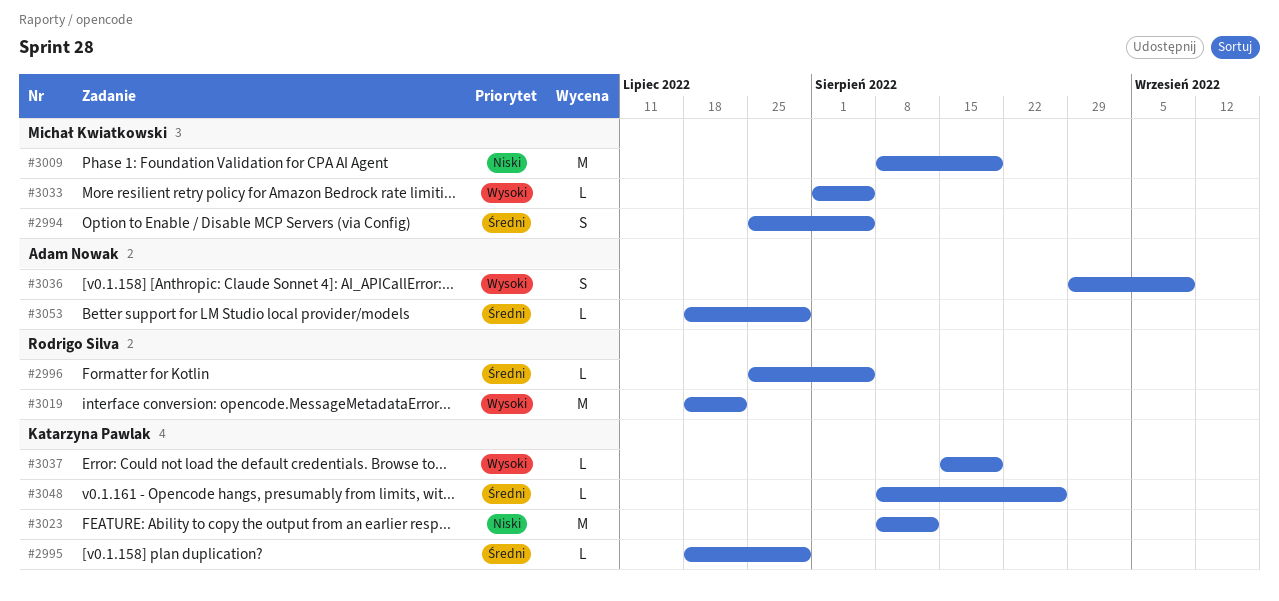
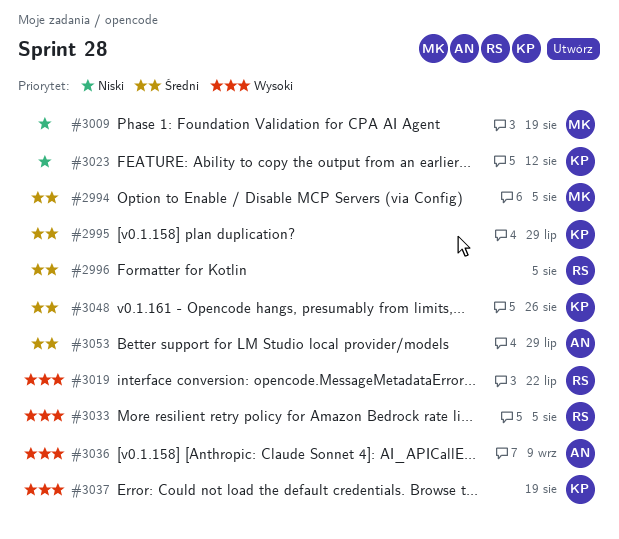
#3033, owner: Michał Kwiatkowski -> Rodrigo Silva

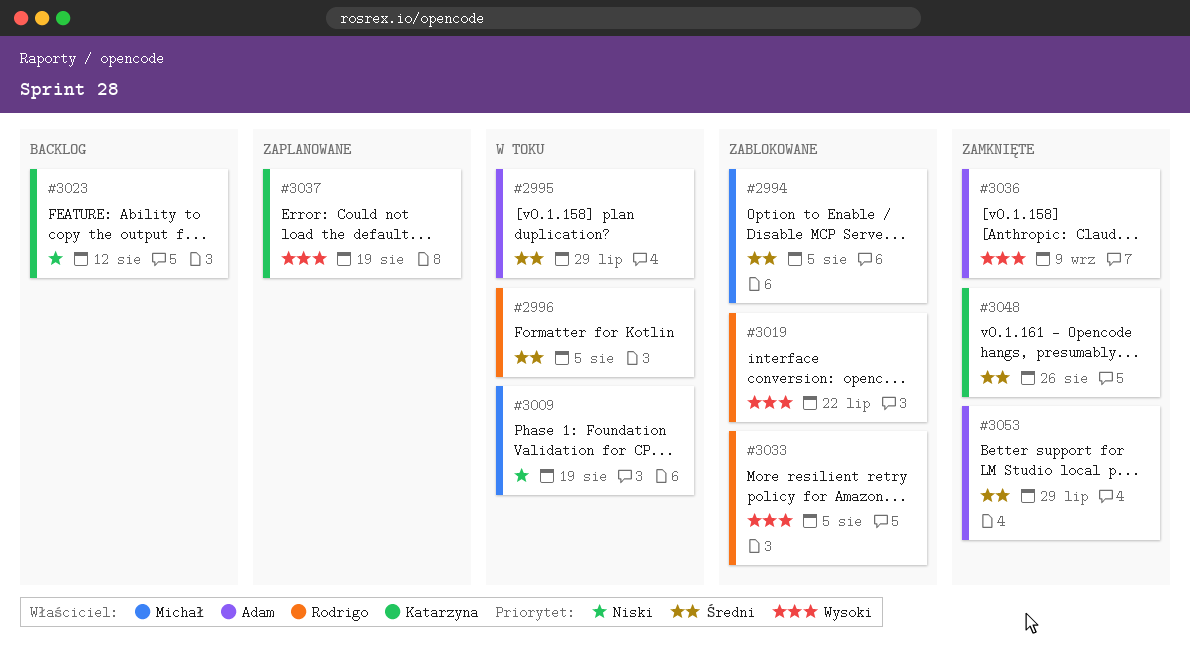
#2995, owner: Katarzyna -> Adam

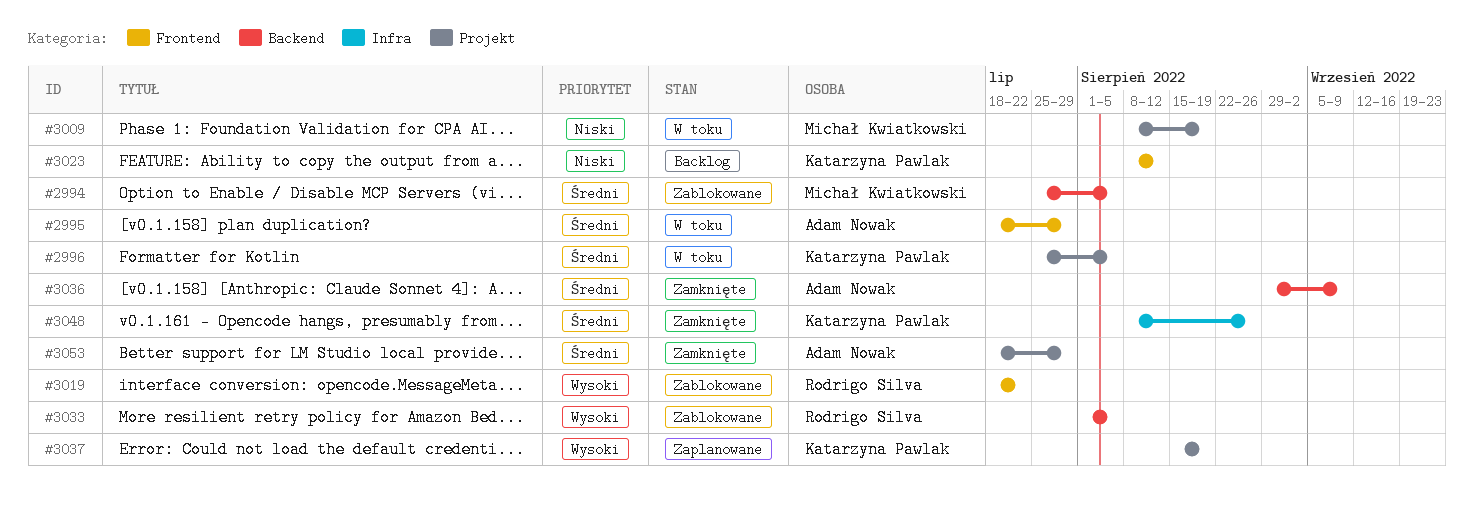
#2996, owner: Rodrigo Silva -> Katarzyna Pawlak
#3036, priority: Wysoki -> Średni

